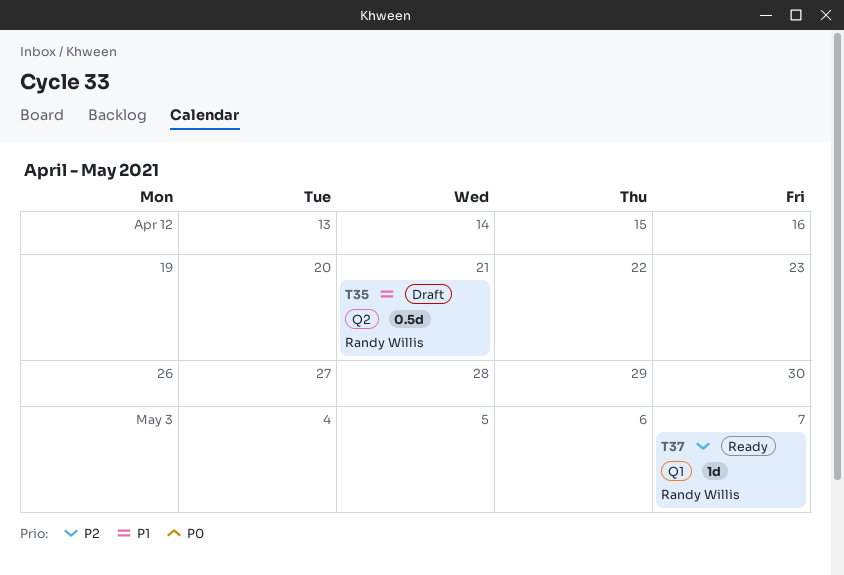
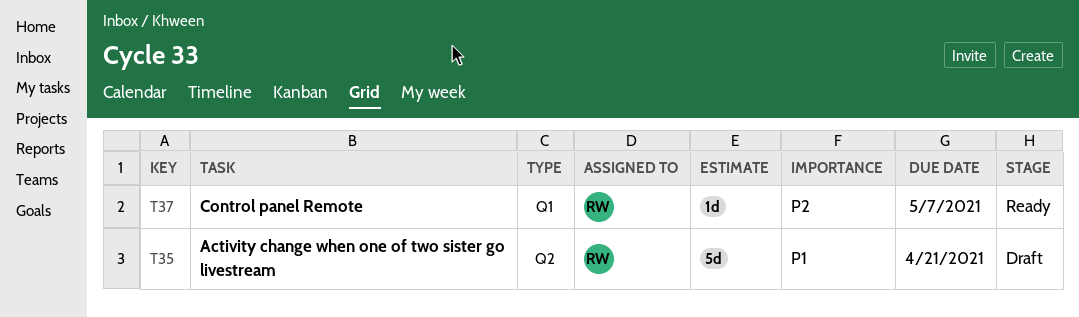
T35, estimate: 0.5d -> 5d

